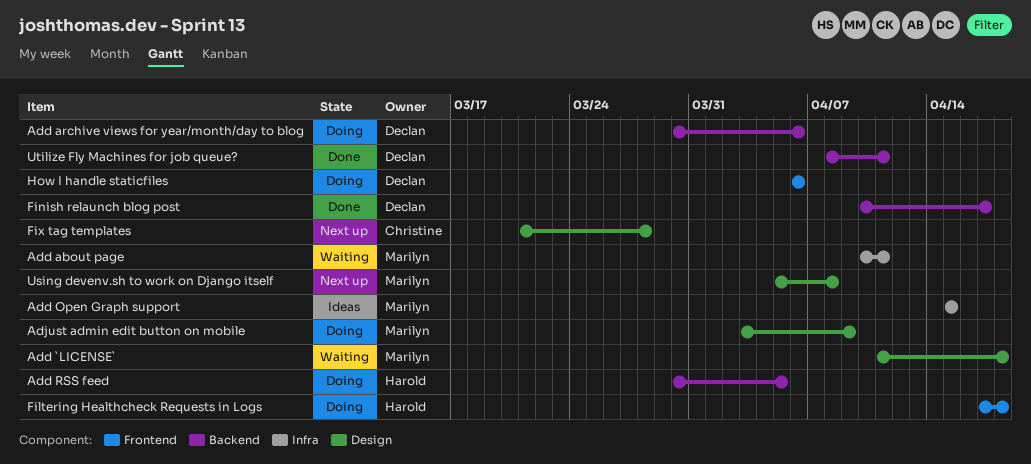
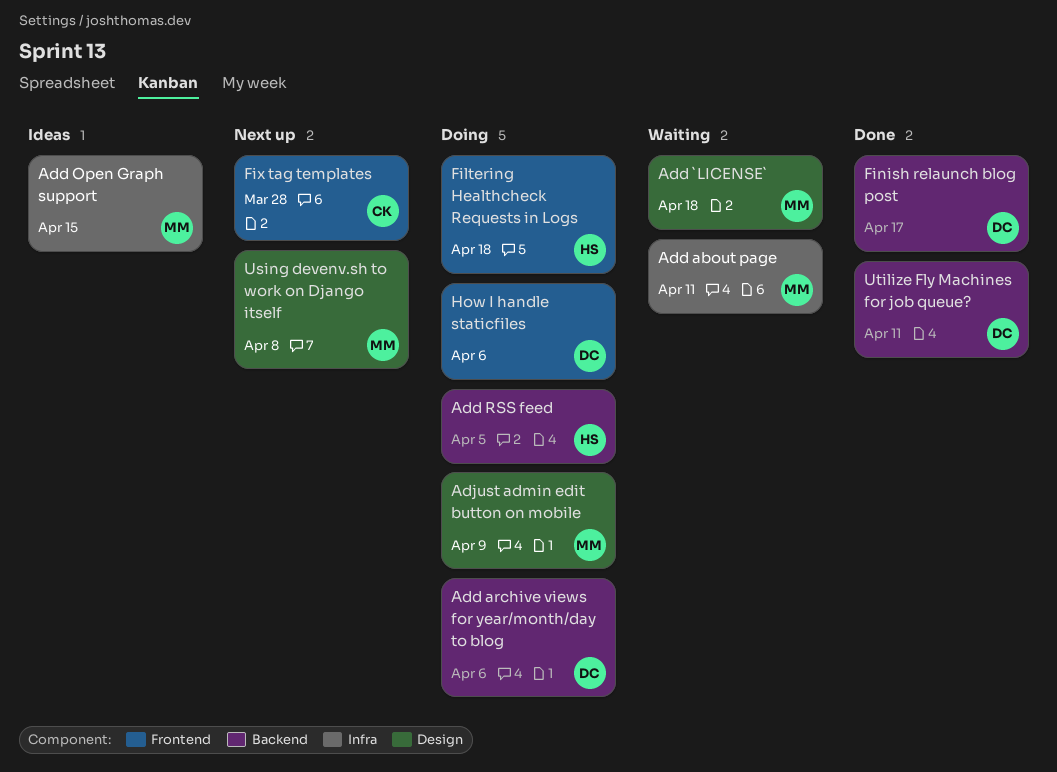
Fix tag templates, label: Design -> Frontend

